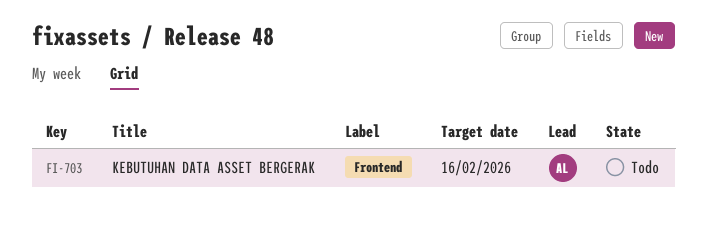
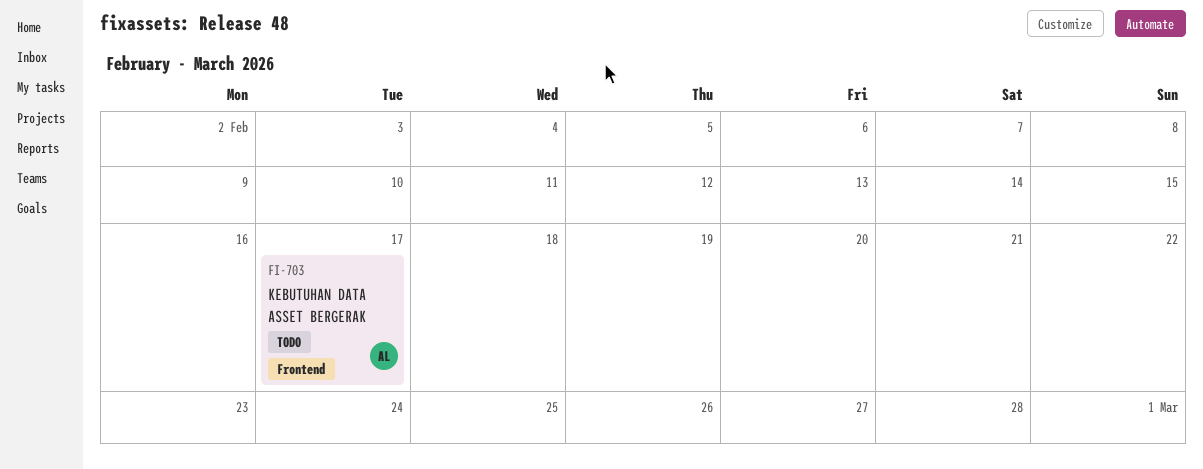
FI-703, due: Feb 16 -> Feb 17

